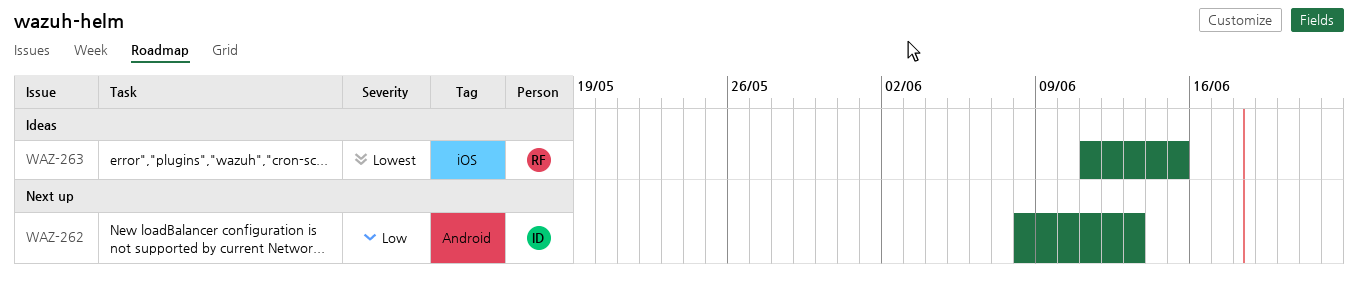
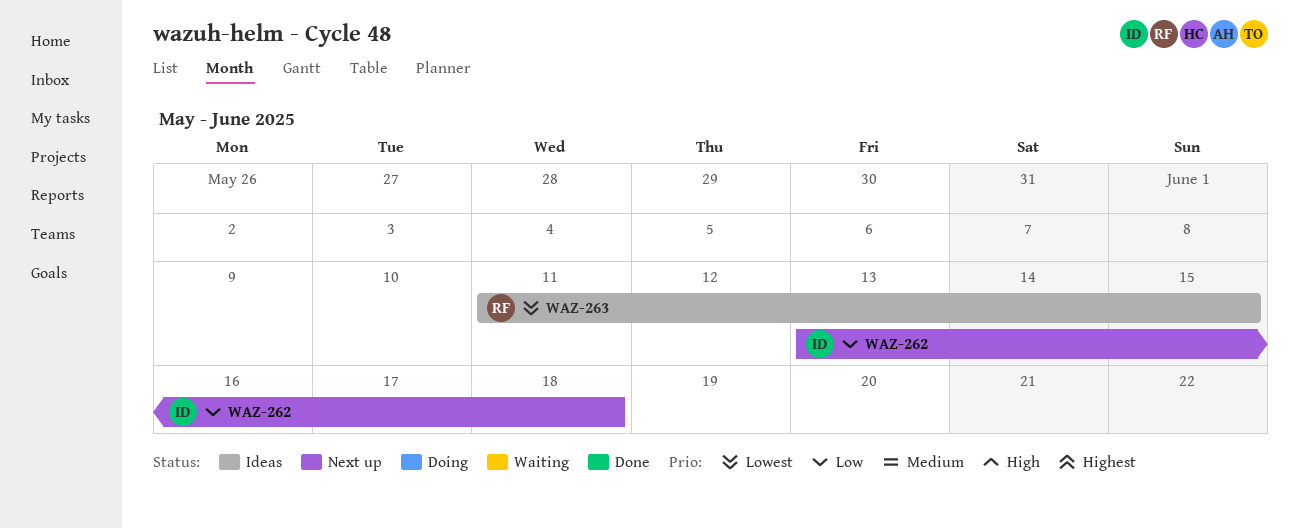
WAZ-262, start: Jun 8 -> Jun 13
WAZ-262, due: Jun 13 -> Jun 18

